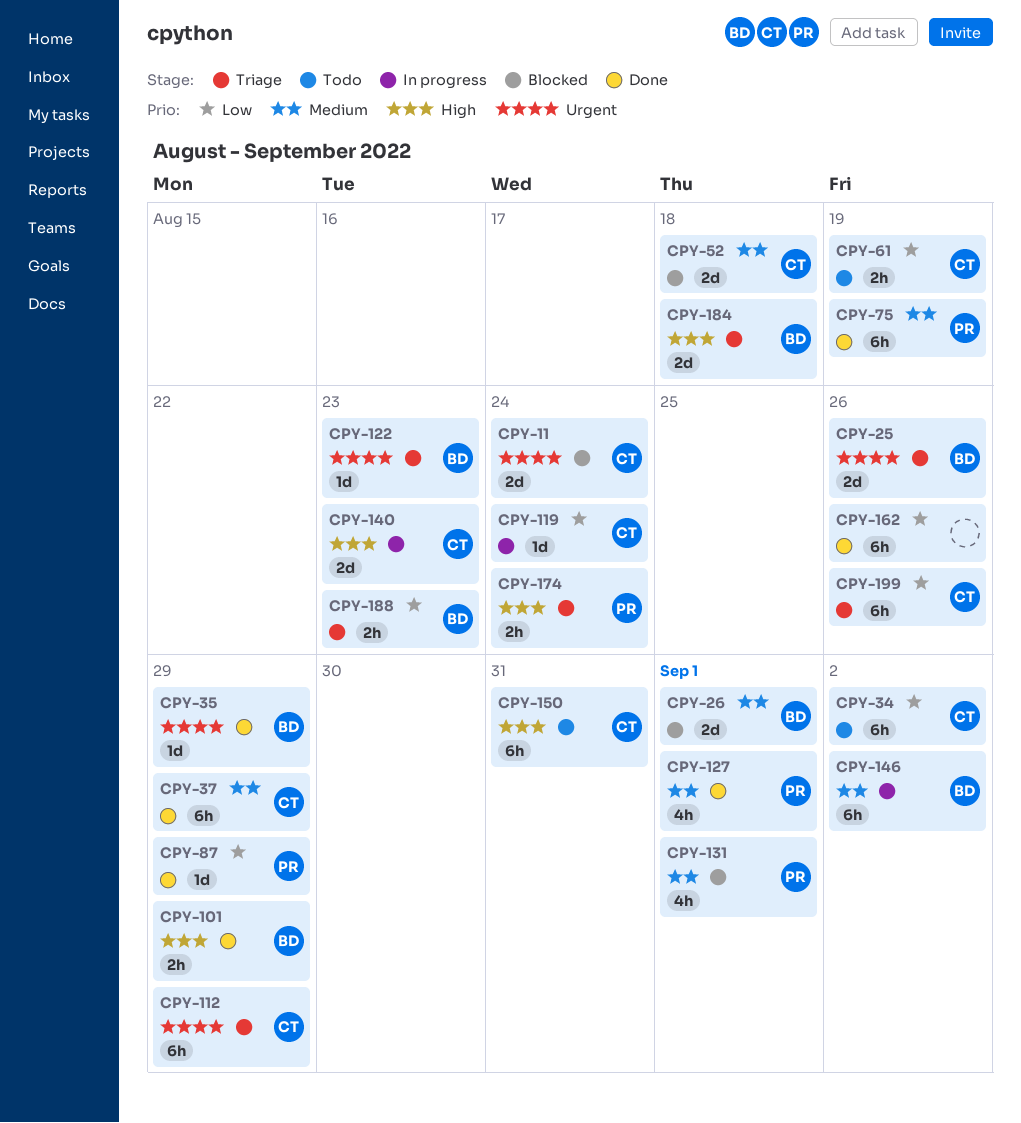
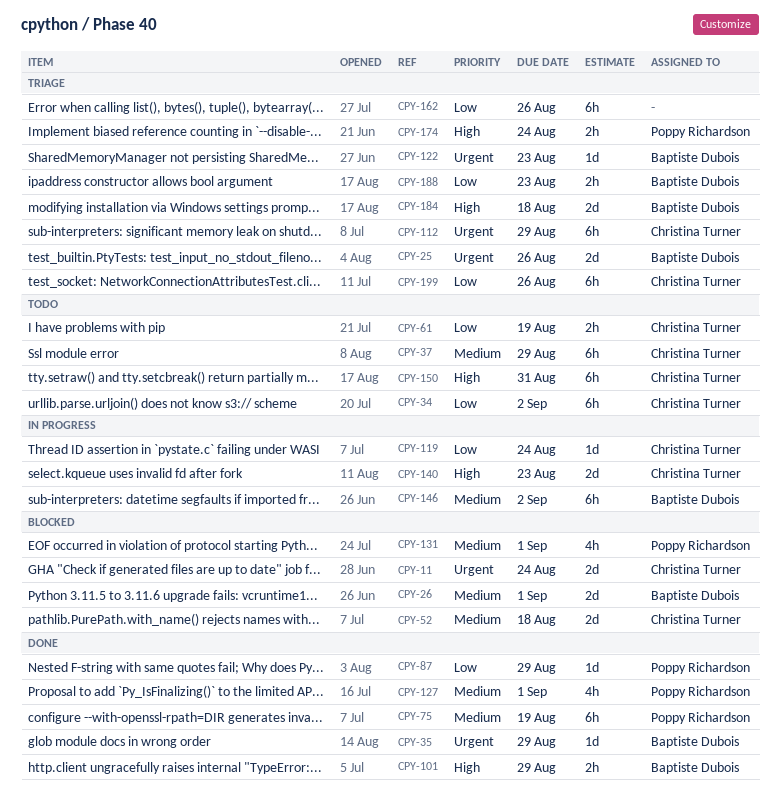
CPY-37, status: Done -> Todo
CPY-162, status: Done -> Triage

